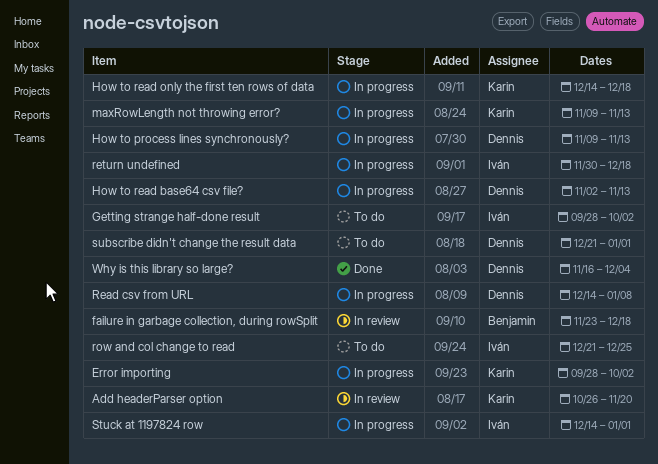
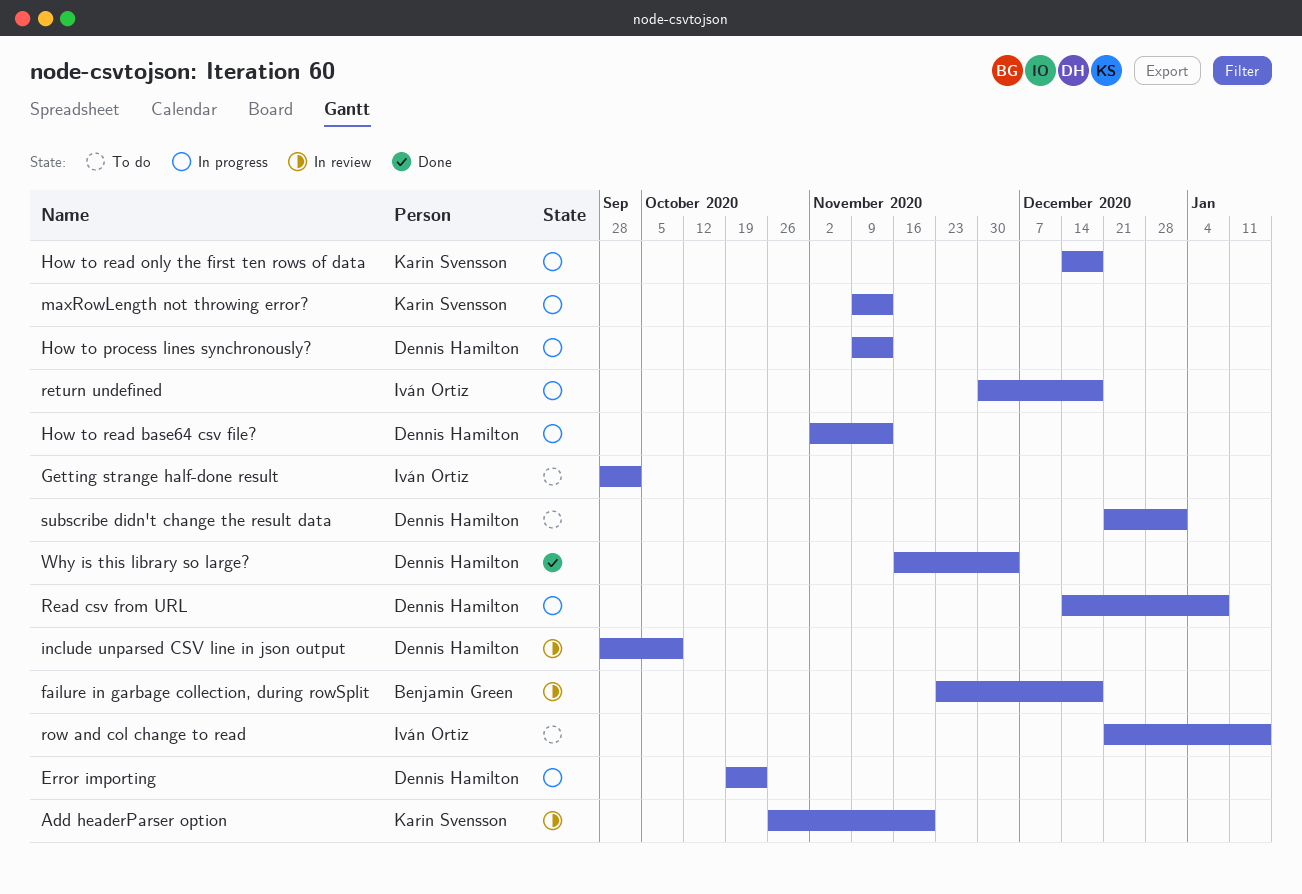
Error importing, owner: Karin Svensson -> Dennis Hamilton
Error importing, start: Sep 28 -> Oct 19
Error importing, due: Oct 2 -> Oct 23
include unparsed CSV line in json output: none -> present
row and col change to read, due: Dec 25 -> Jan 15
Stuck at 1197824 row: present -> none

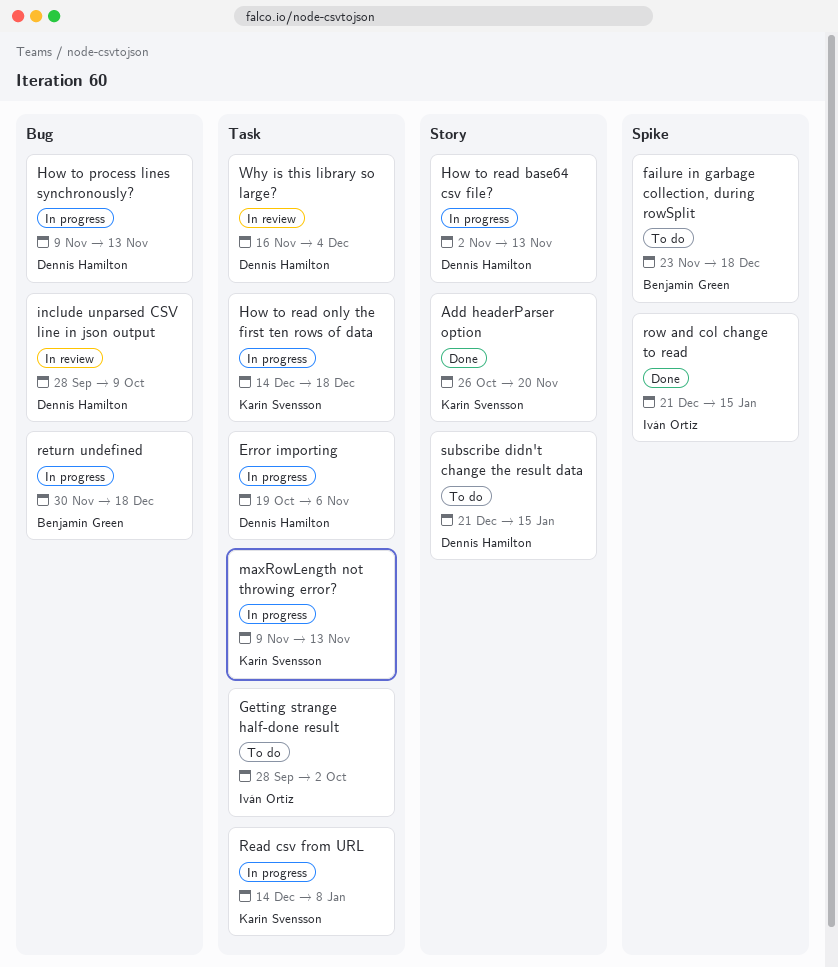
Add headerParser option, status: In review -> Done
Error importing, due: Oct 23 -> Nov 6
failure in garbage collection, during rowSplit, status: In review -> To do
Read csv from URL, owner: Dennis Hamilton -> Karin Svensson
return undefined, owner: Iván Ortiz -> Benjamin Green
row and col change to read, status: To do -> Done
subscribe didn't change the result data, due: Jan 1 -> Jan 15
Why is this library so large?, status: Done -> In review

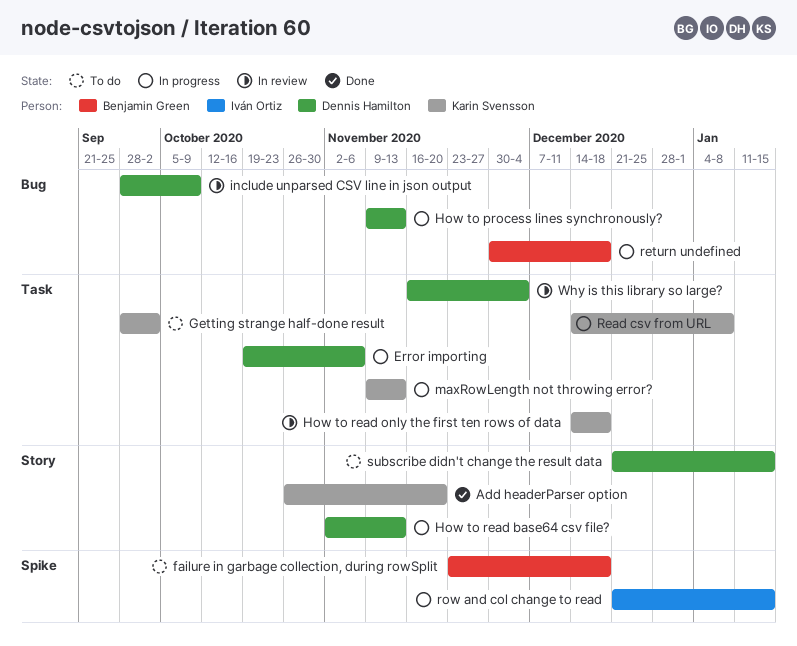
Getting strange half-done result, owner: Iván Ortiz -> Karin Svensson
How to read only the first ten rows of data, status: In progress -> In review
row and col change to read, status: Done -> In progress

